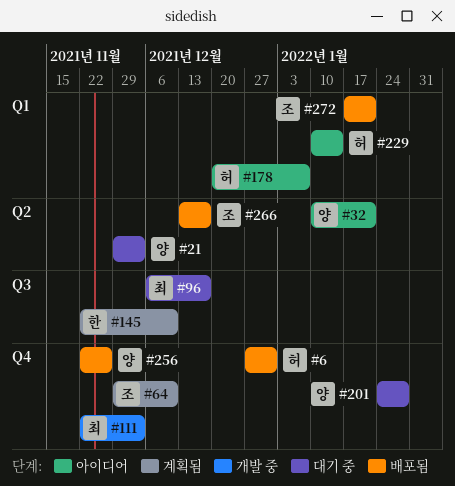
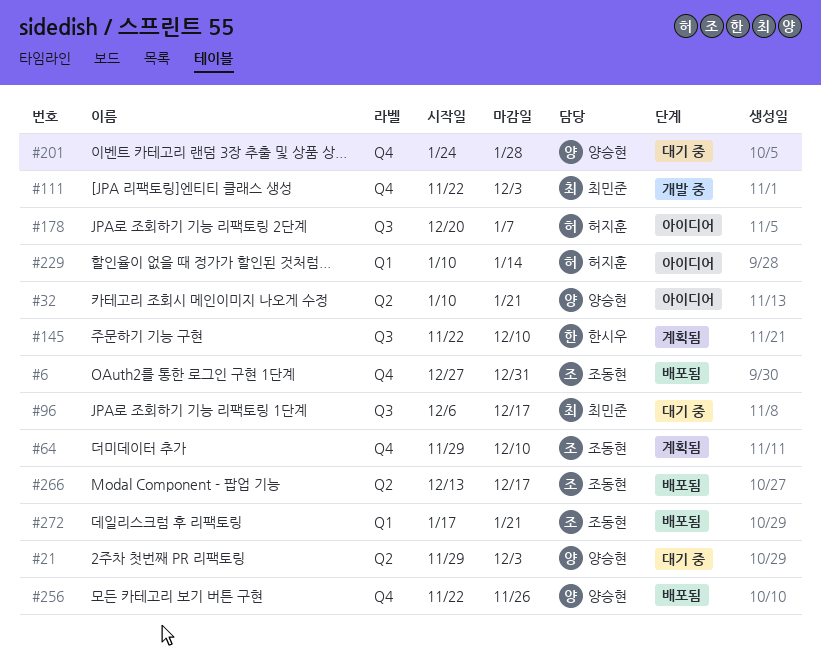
#6, owner: 허지훈 -> 조동현
#178, label: Q1 -> Q3

